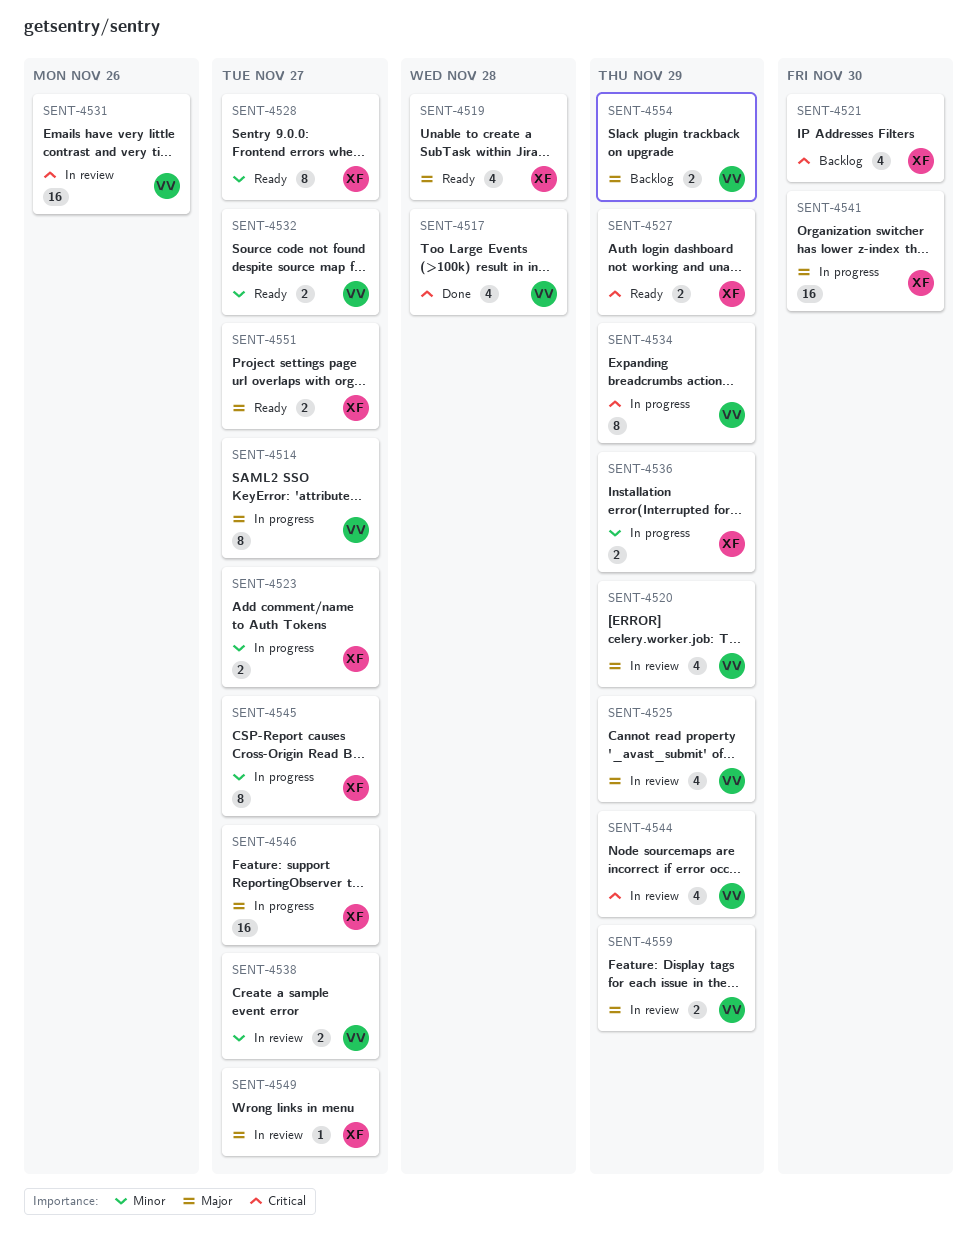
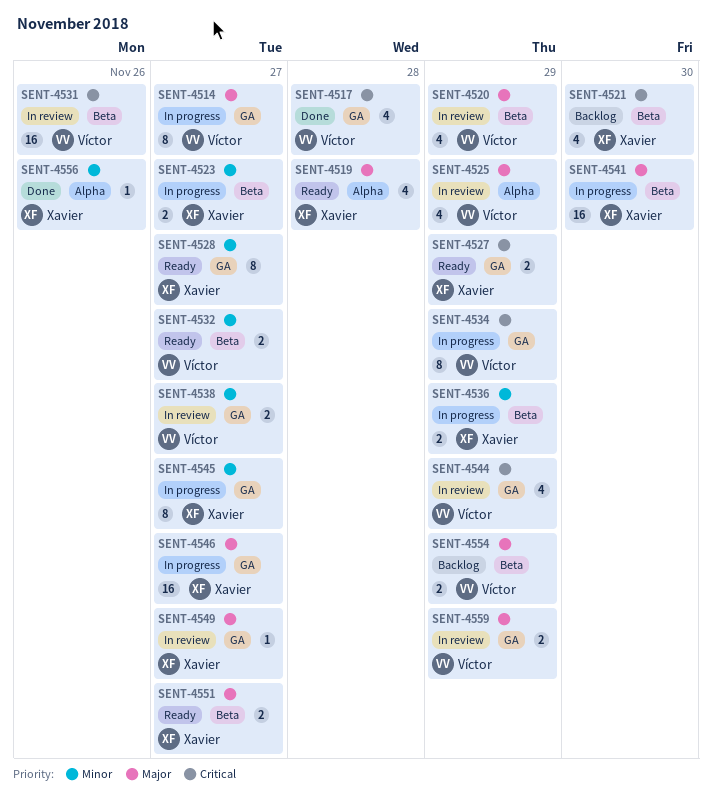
SENT-4556: none -> present

